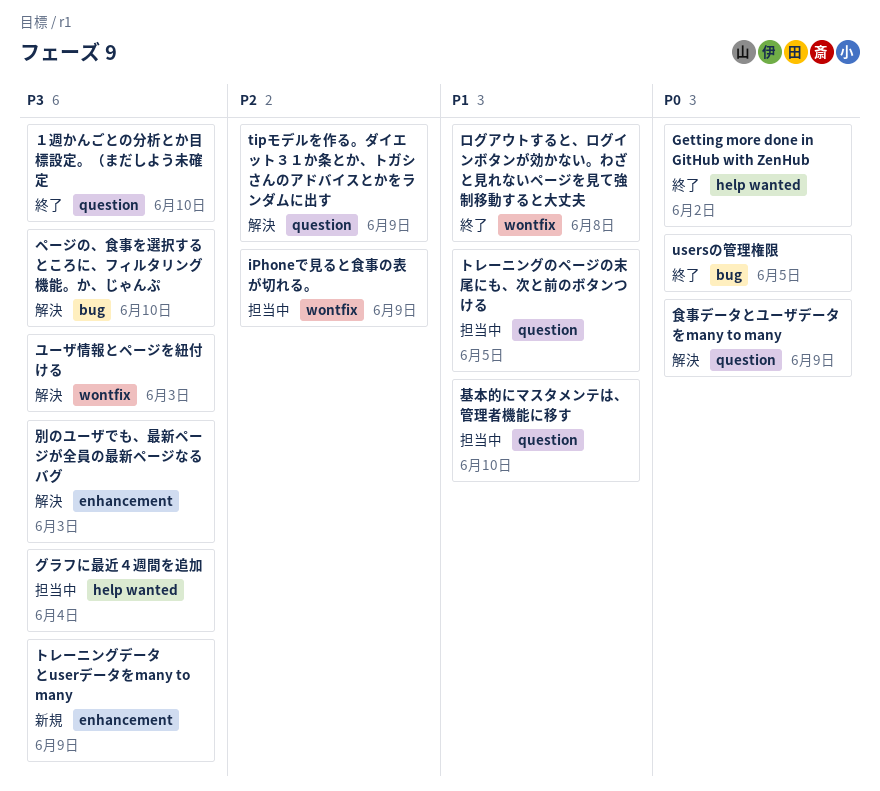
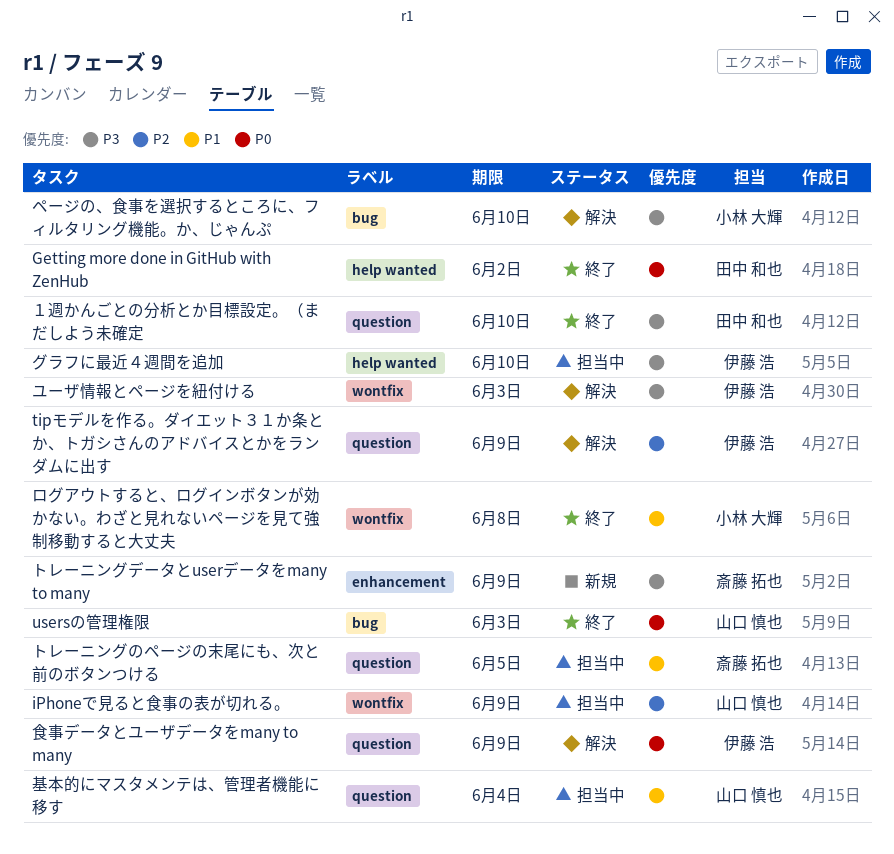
usersの管理権限, due: Jun 5 -> Jun 3
グラフに最近４週間を追加, due: Jun 4 -> Jun 10
別のユーザでも、最新ページが全員の最新ページなるバグ: present -> none
基本的にマスタメンテは、管理者機能に移す, due: Jun 10 -> Jun 4

